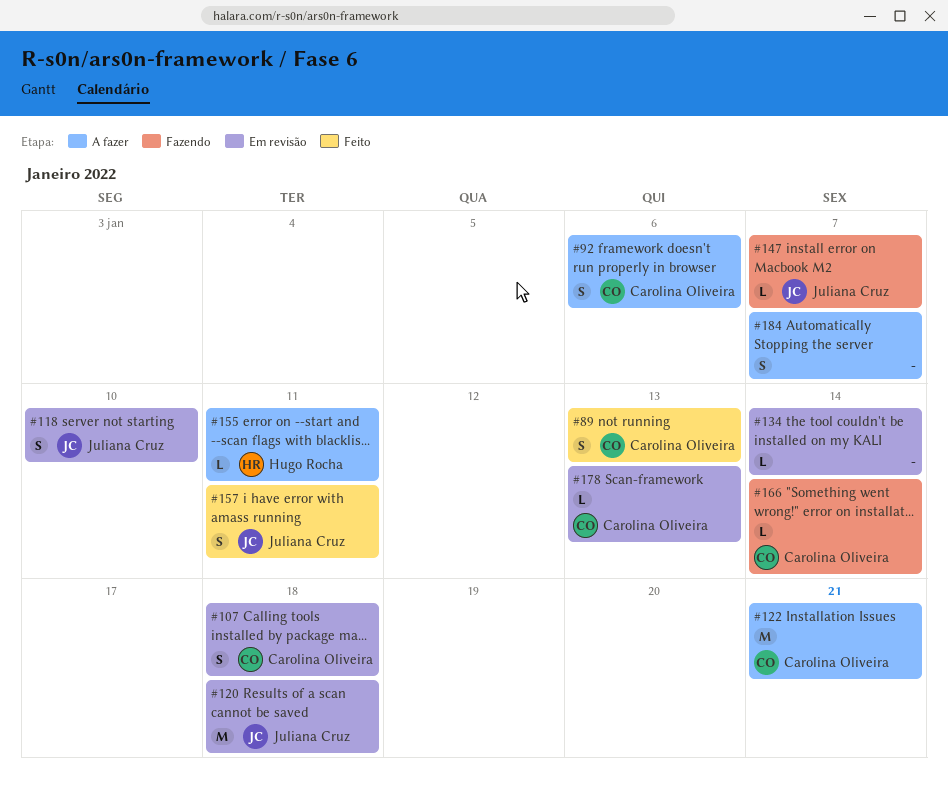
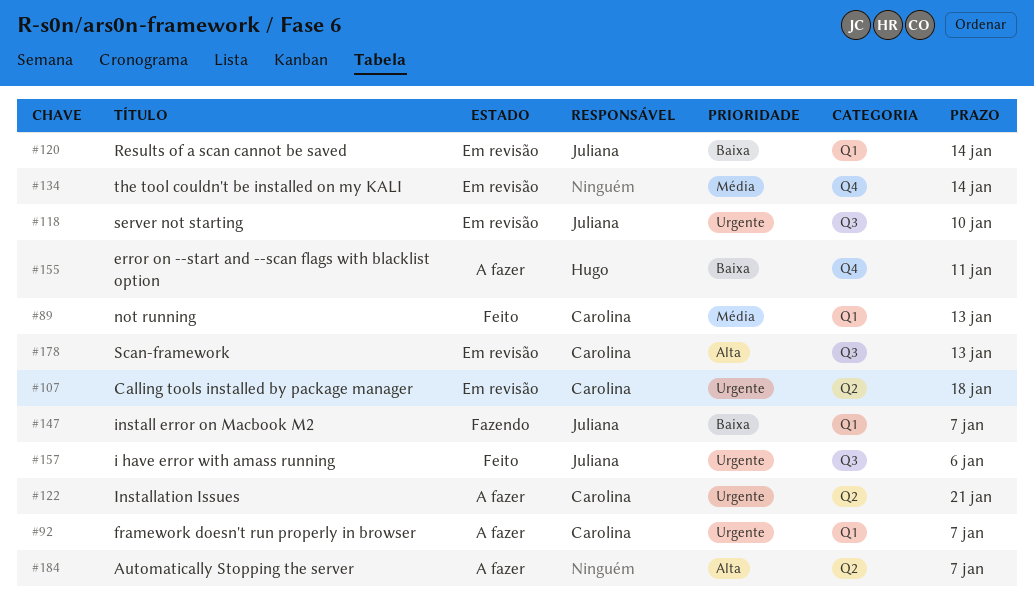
#92, due: Jan 6 -> Jan 7
#120, due: Jan 18 -> Jan 14
#157, due: Jan 11 -> Jan 6
#166: present -> none

